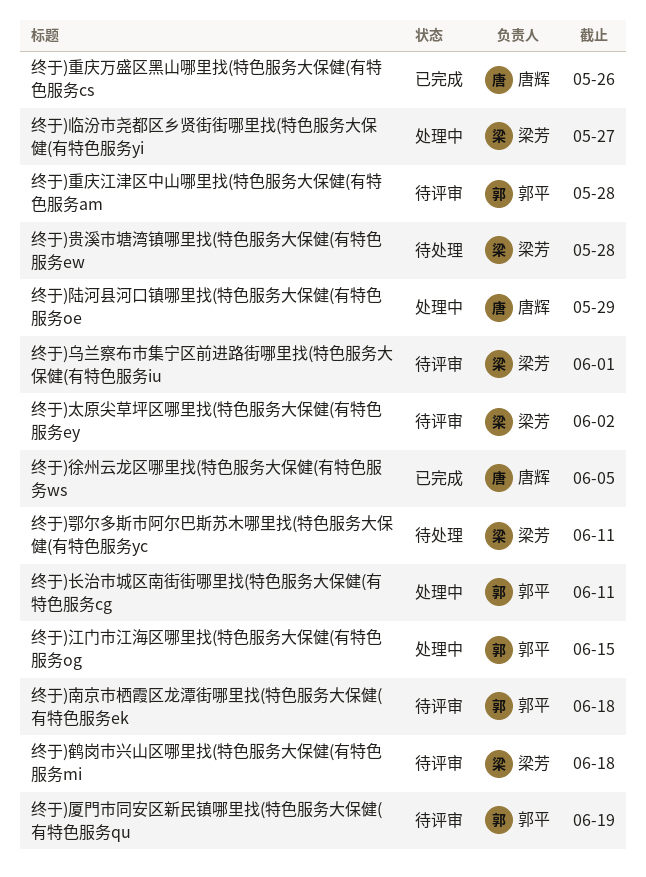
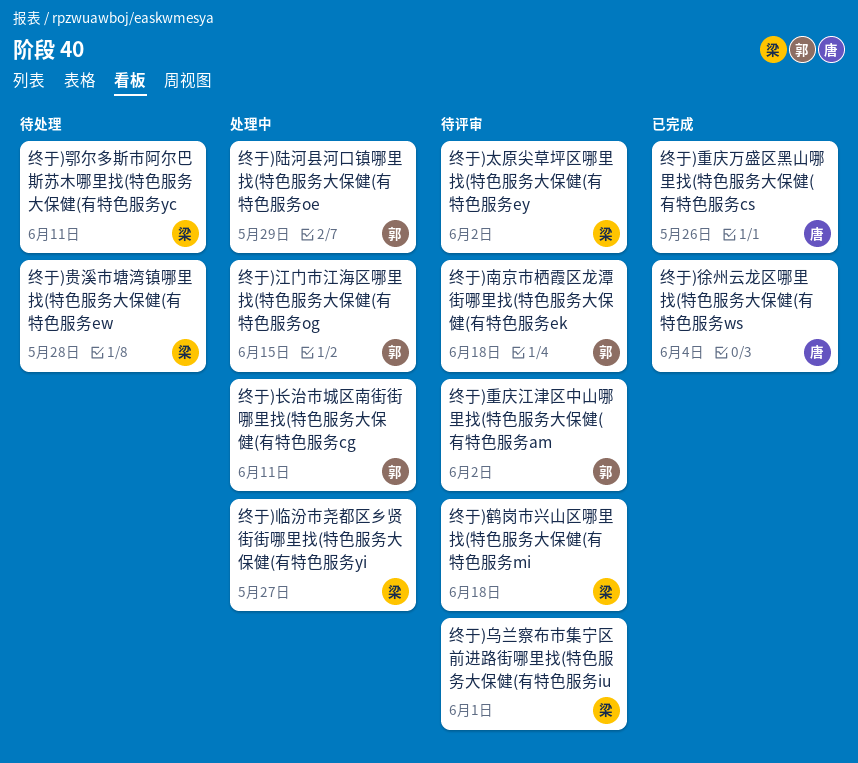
终于)厦門市同安区新民镇哪里找(特色服务大保健(有特色服务qu: present -> none
终于)徐州云龙区哪里找(特色服务大保健(有特色服务ws, due: Jun 5 -> Jun 4
终于)重庆江津区中山哪里找(特色服务大保健(有特色服务am, due: May 28 -> Jun 2
终于)陆河县河口镇哪里找(特色服务大保健(有特色服务oe, owner: 唐辉 -> 郭平

